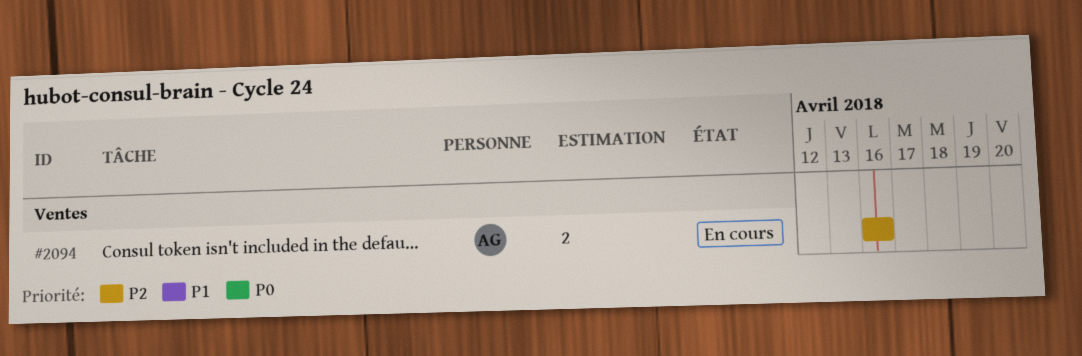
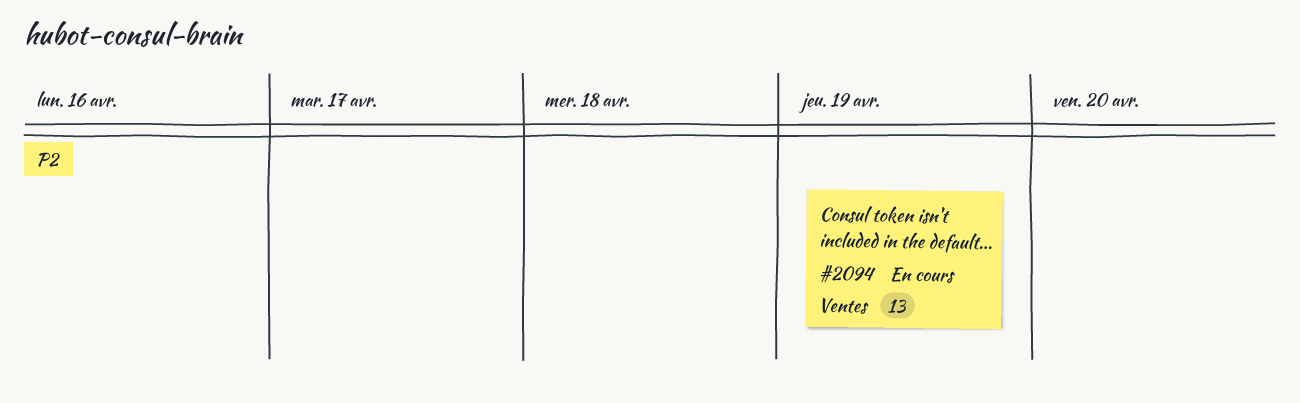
#2094, estimate: 2 -> 13
#2094, due: Apr 16 -> Apr 19

